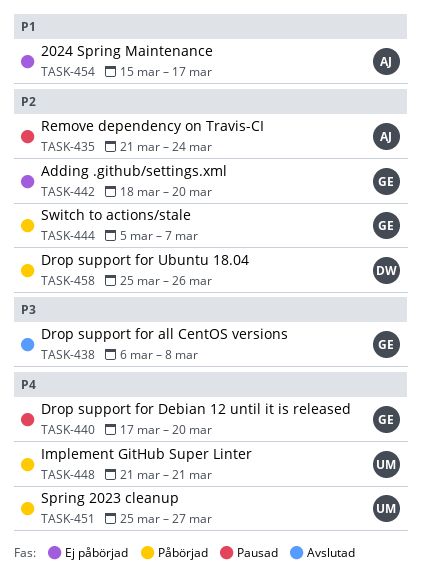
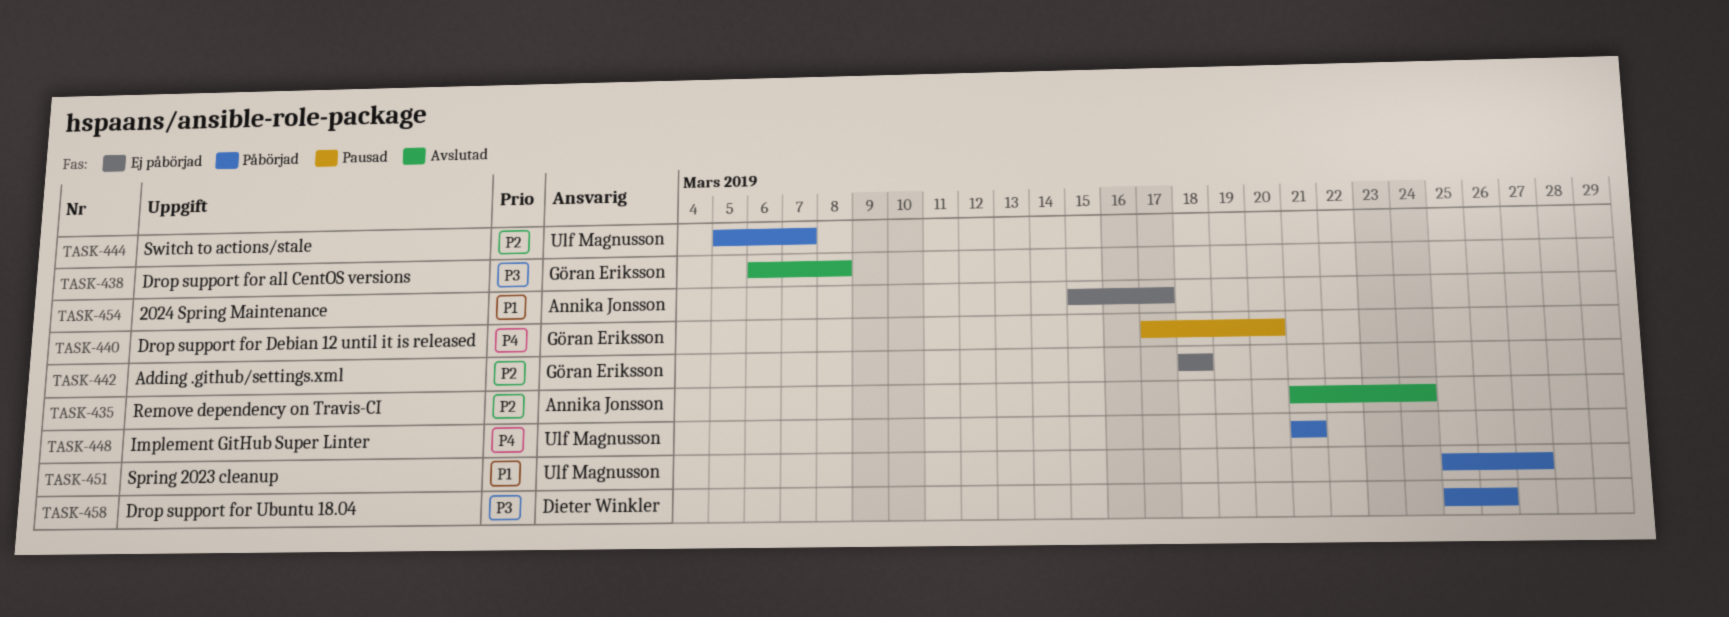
TASK-435, status: Pausad -> Avslutad
TASK-442, due: Mar 20 -> Mar 18
TASK-444, owner: Göran Eriksson -> Ulf Magnusson
TASK-451, priority: P4 -> P1
TASK-458, priority: P2 -> P3

